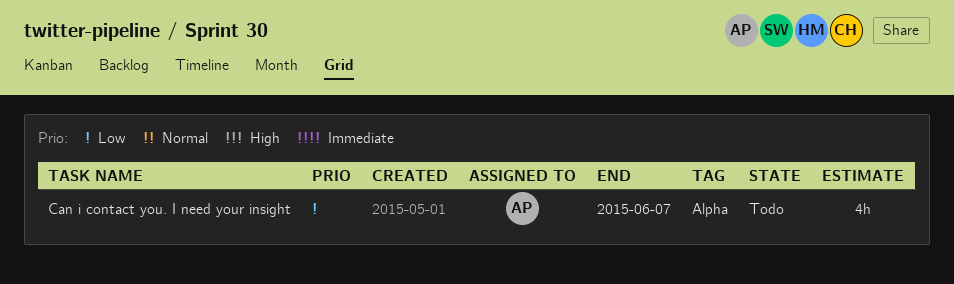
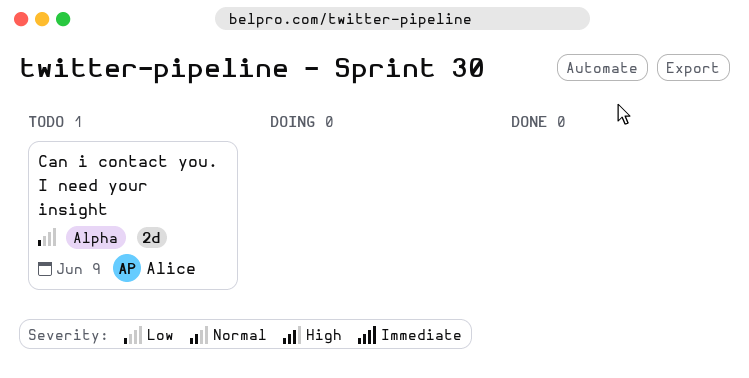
Can i contact you. I need your insight, estimate: 4h -> 2d
Can i contact you. I need your insight, due: Jun 7 -> Jun 9

